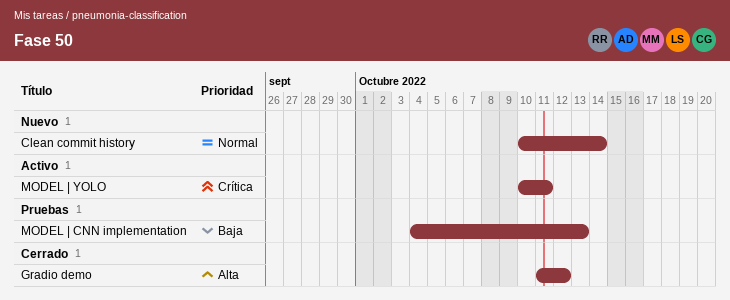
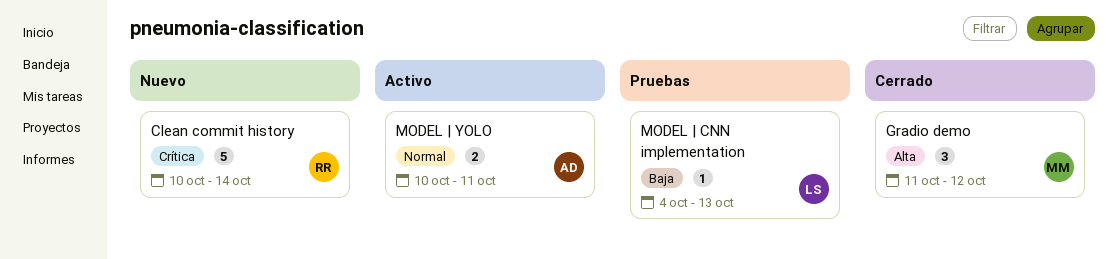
Clean commit history, priority: Normal -> Crítica
MODEL | YOLO, priority: Crítica -> Normal

